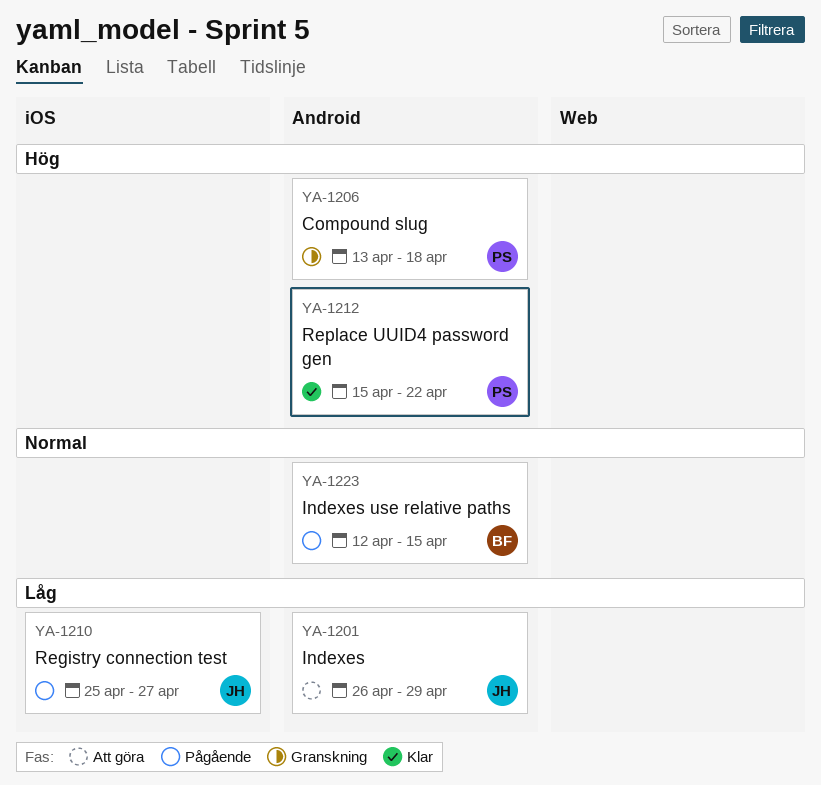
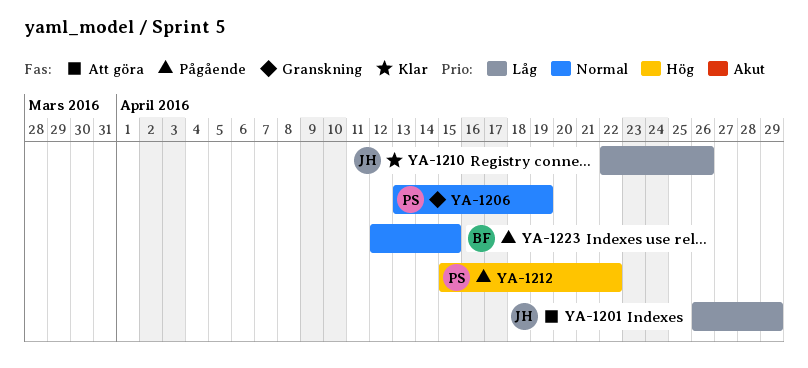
YA-1206, priority: Hög -> Normal
YA-1206, due: Apr 18 -> Apr 19
YA-1210, status: Pågående -> Klar
YA-1210, start: Apr 25 -> Apr 22
YA-1210, due: Apr 27 -> Apr 26
YA-1212, status: Klar -> Pågående

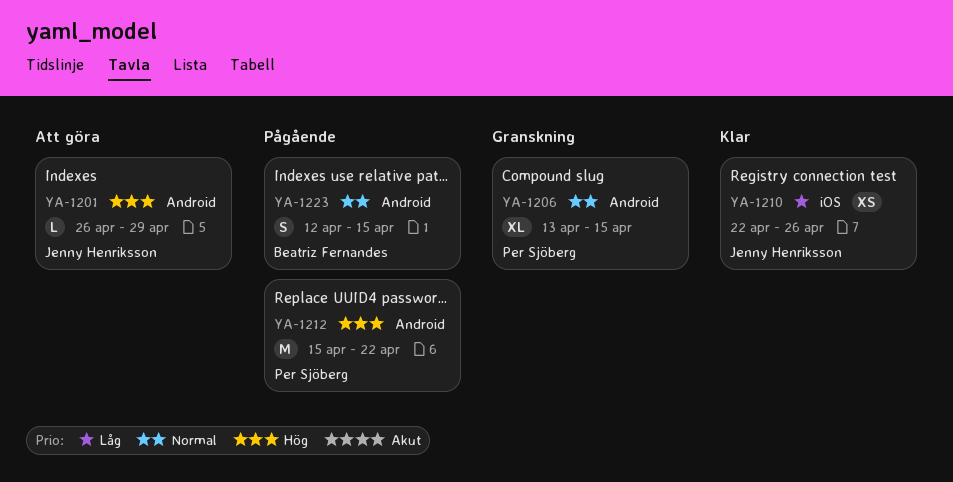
YA-1201, priority: Låg -> Hög
YA-1206, due: Apr 19 -> Apr 15

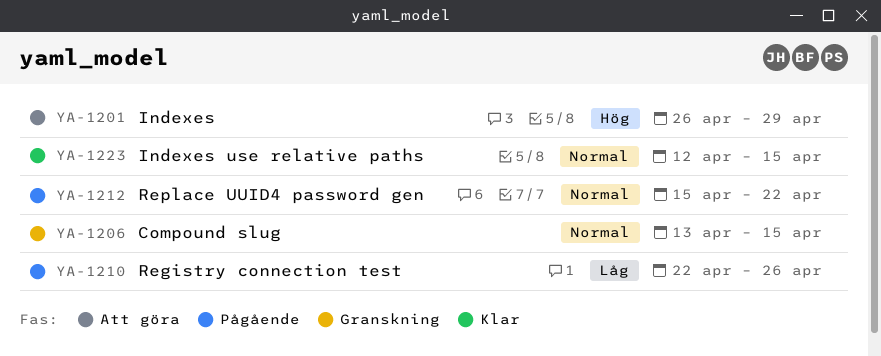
YA-1210, status: Klar -> Pågående
YA-1212, priority: Hög -> Normal
YA-1223, status: Pågående -> Klar

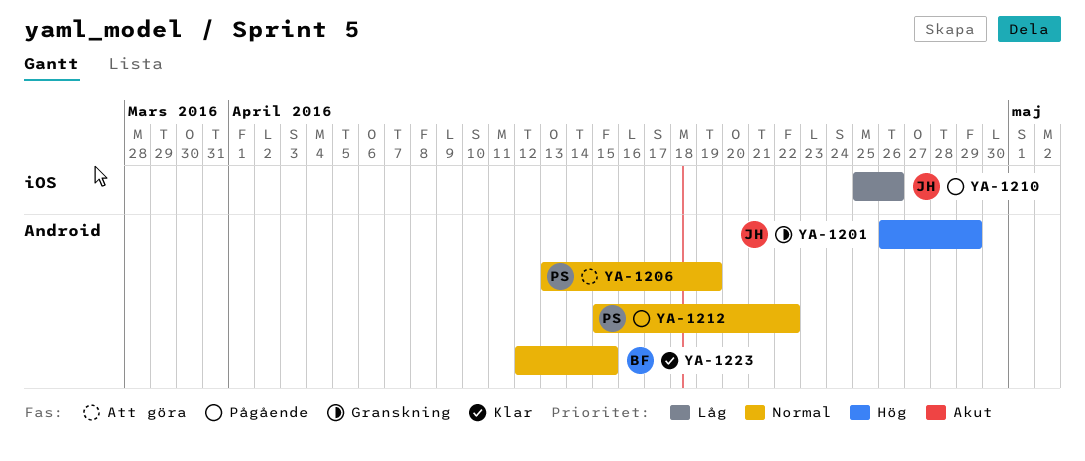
YA-1201, status: Att göra -> Granskning
YA-1206, status: Granskning -> Att göra
YA-1206, due: Apr 15 -> Apr 19
YA-1210, start: Apr 22 -> Apr 25

